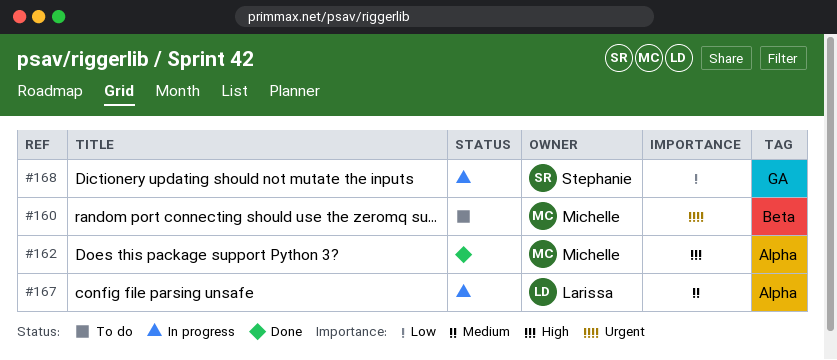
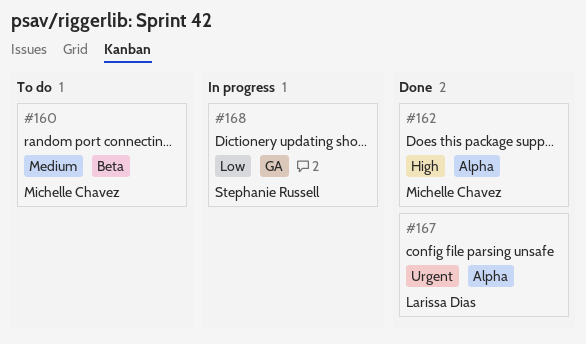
#160, priority: Urgent -> Medium
#167, status: In progress -> Done
#167, priority: Medium -> Urgent

